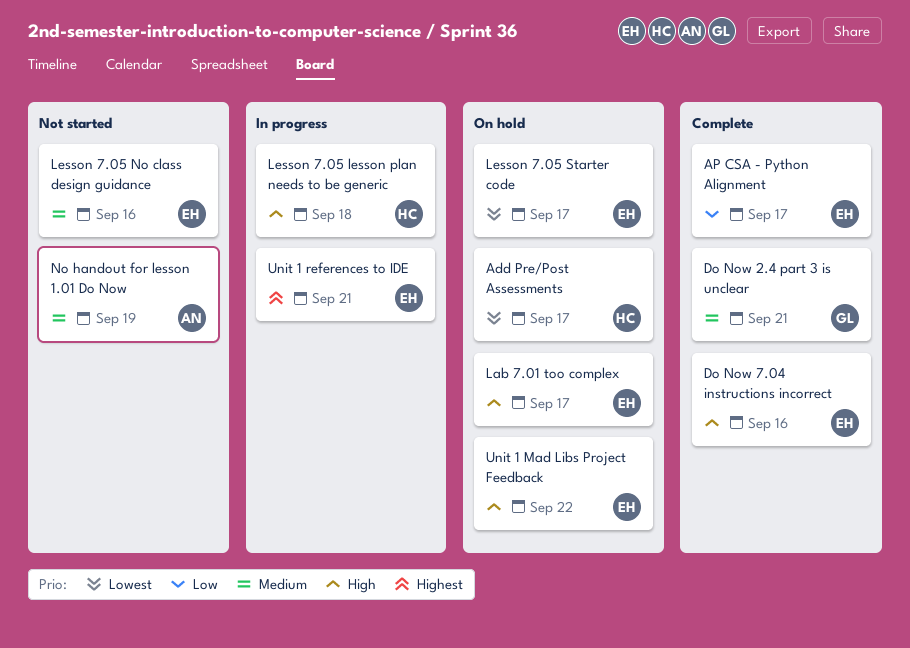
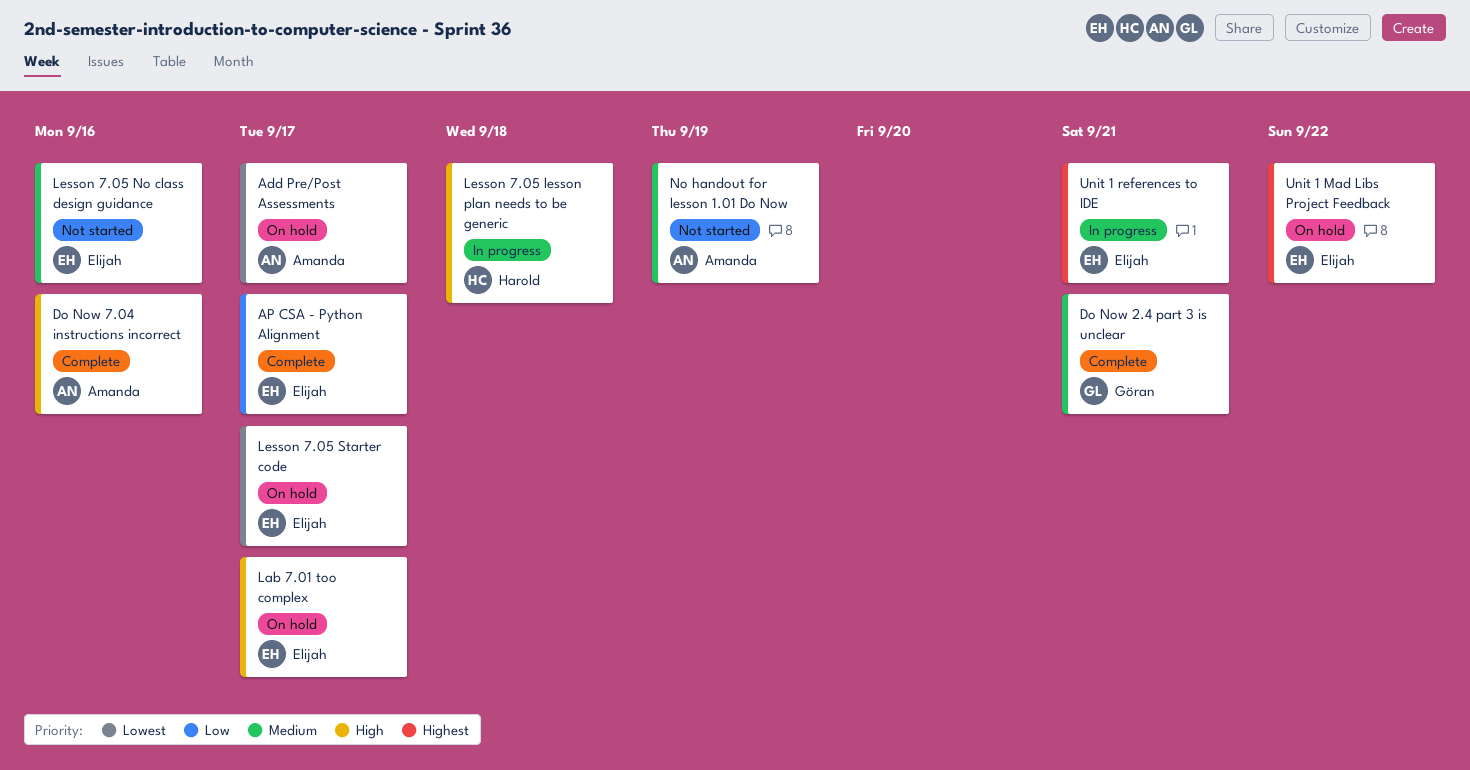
Add Pre/Post Assessments, owner: Harold -> Amanda
Do Now 7.04 instructions incorrect, owner: Elijah -> Amanda
Unit 1 Mad Libs Project Feedback, priority: High -> Highest

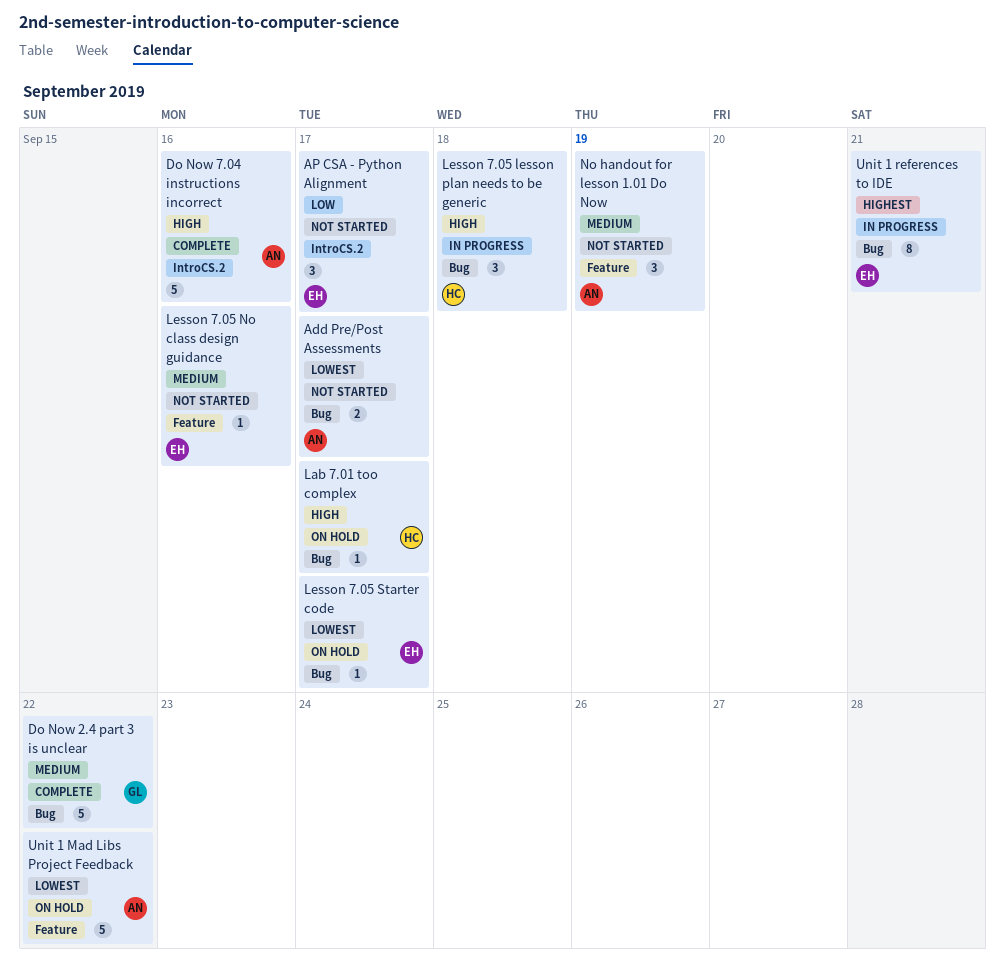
Add Pre/Post Assessments, status: On hold -> Not started
AP CSA - Python Alignment, status: Complete -> Not started
Do Now 2.4 part 3 is unclear, due: Sep 21 -> Sep 22
Lab 7.01 too complex, owner: Elijah -> Harold
Unit 1 Mad Libs Project Feedback, owner: Elijah -> Amanda
Unit 1 Mad Libs Project Feedback, priority: Highest -> Lowest

